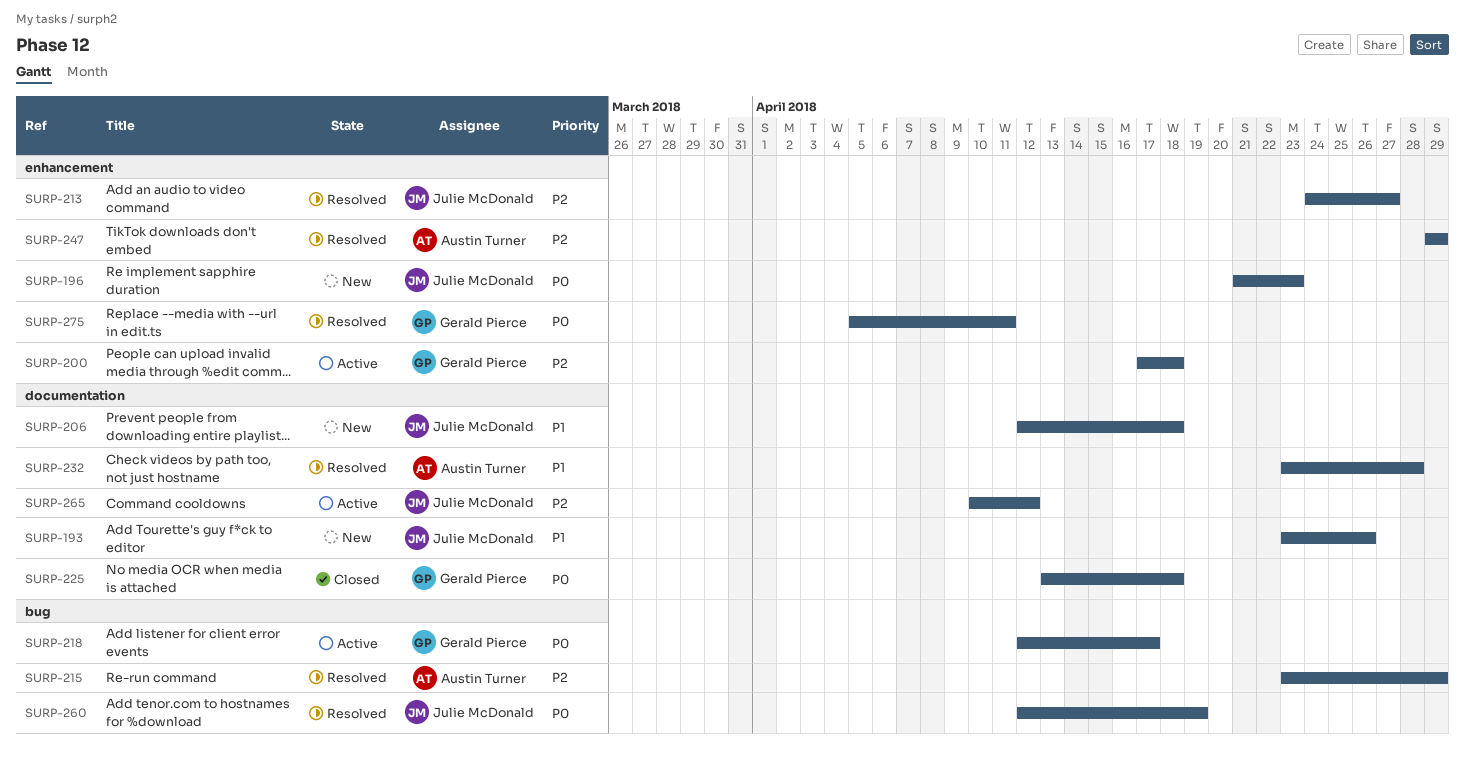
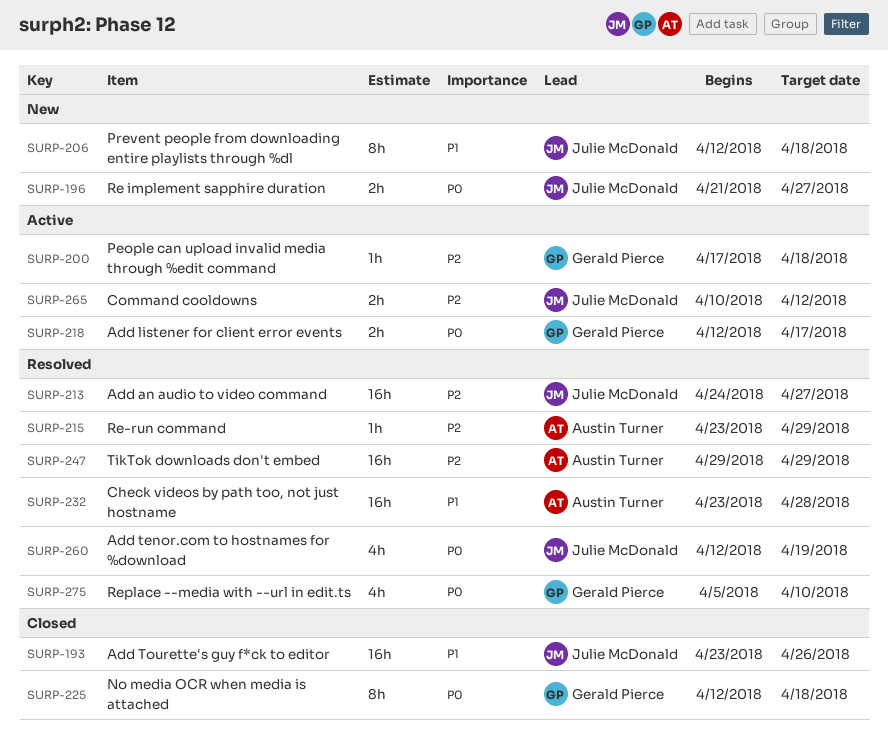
SURP-193, status: New -> Closed
SURP-196, due: Apr 23 -> Apr 27
SURP-225, start: Apr 13 -> Apr 12
SURP-275, due: Apr 11 -> Apr 10

